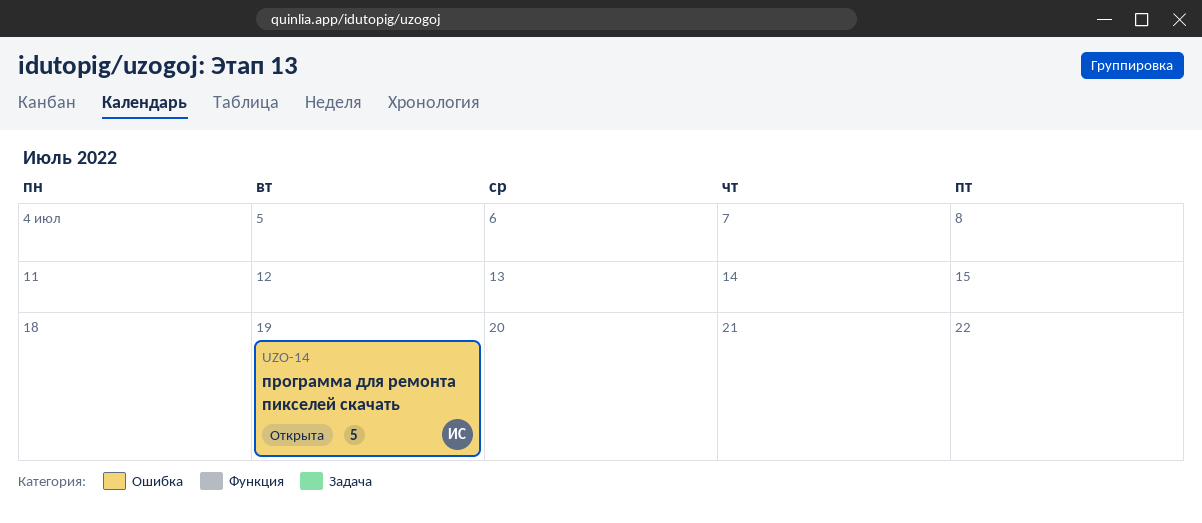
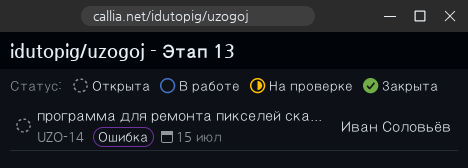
UZO-14, due: Jul 19 -> Jul 15

